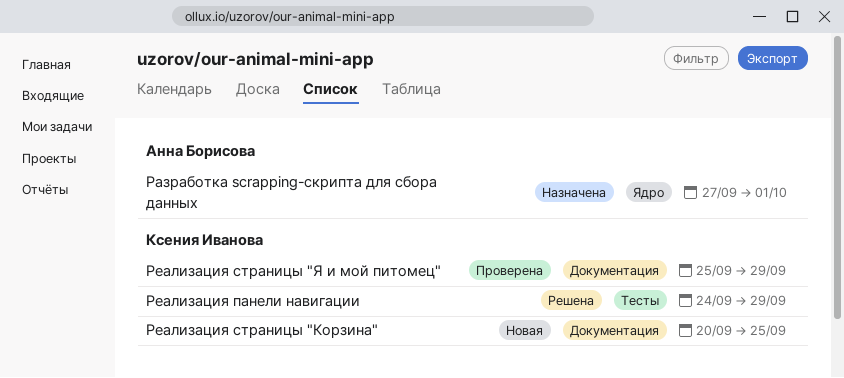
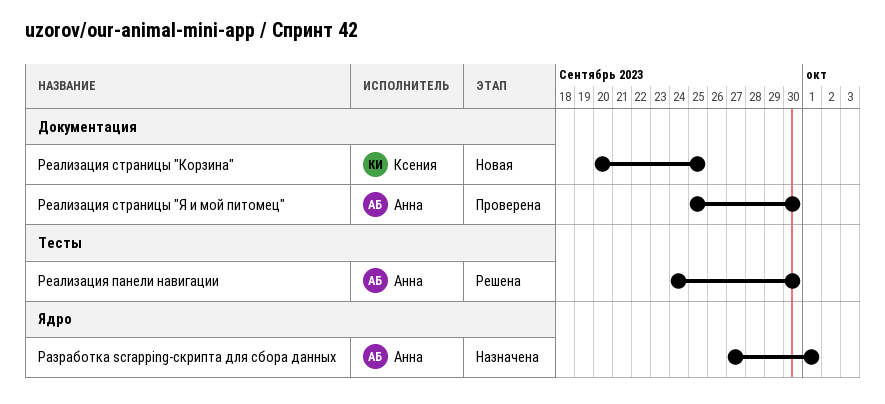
Реализация панели навигации, owner: Ксения Иванова -> Анна Борисова
Реализация панели навигации, due: Sep 29 -> Sep 30
Реализация страницы "Я и мой питомец", owner: Ксения Иванова -> Анна Борисова
Реализация страницы "Я и мой питомец", due: Sep 29 -> Sep 30

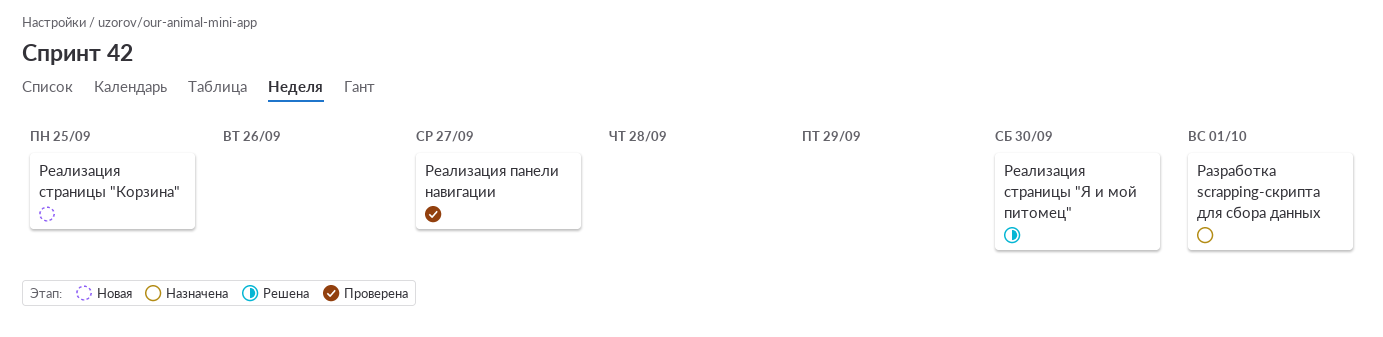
Реализация панели навигации, status: Решена -> Проверена
Реализация панели навигации, due: Sep 30 -> Sep 27
Реализация страницы "Я и мой питомец", status: Проверена -> Решена

